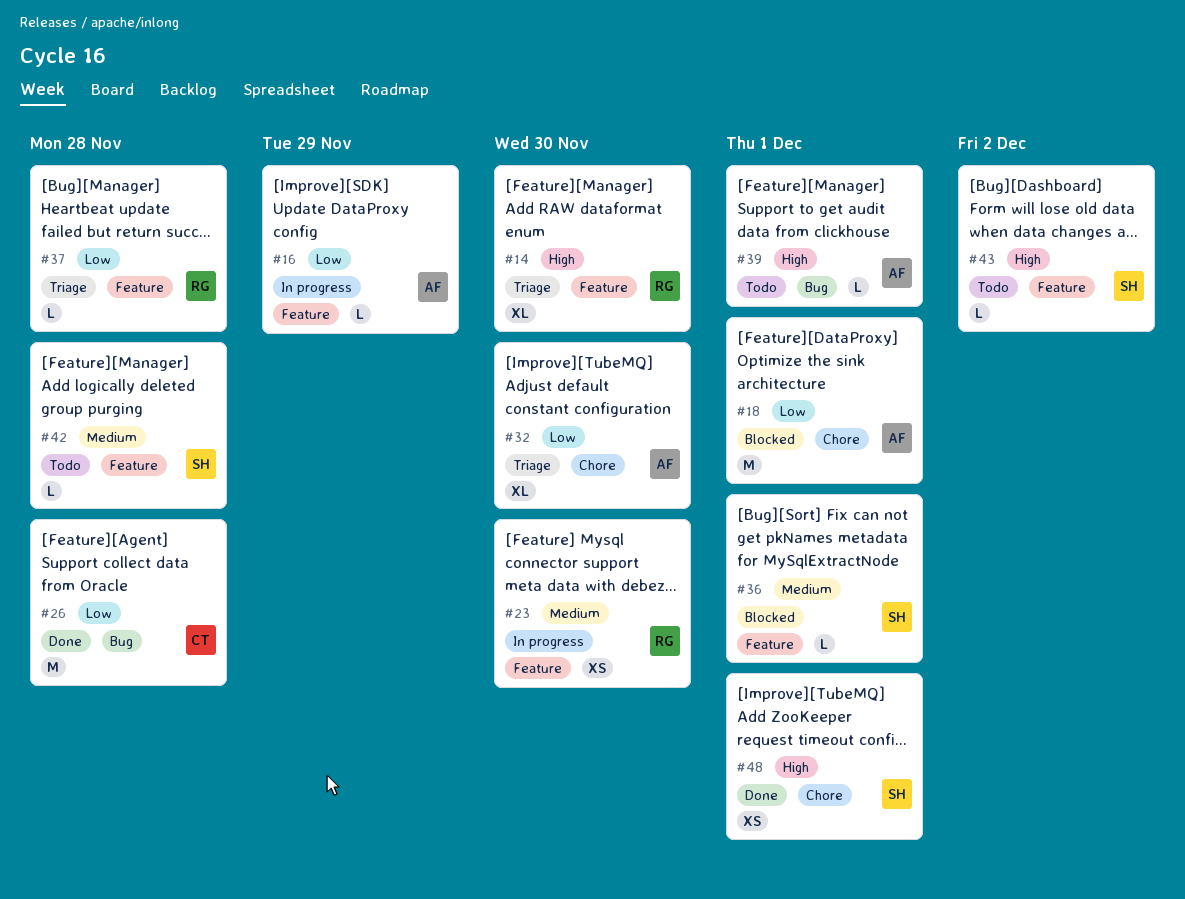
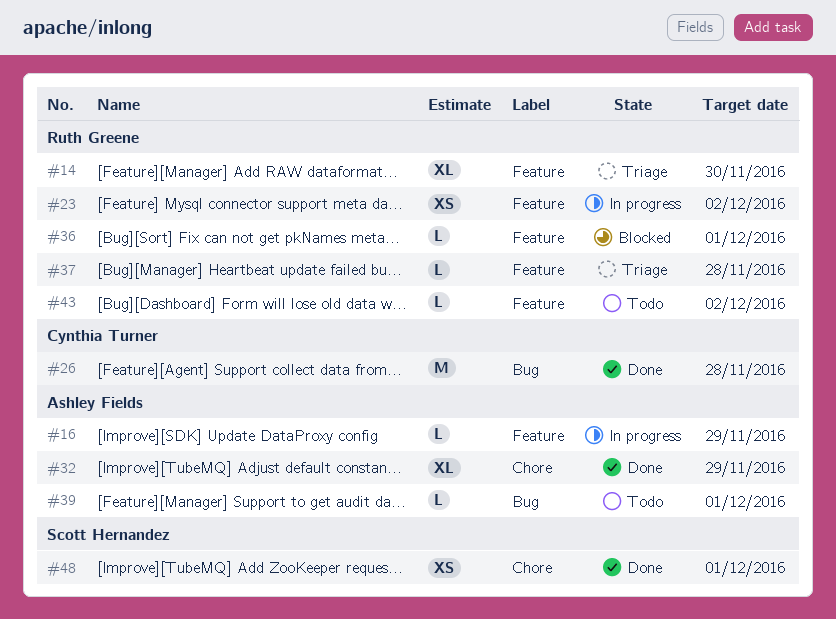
#18: present -> none
#23, due: Nov 30 -> Dec 2
#32, status: Triage -> Done
#32, due: Nov 30 -> Nov 29
#36, owner: Scott Hernandez -> Ruth Greene
#42: present -> none
#43, owner: Scott Hernandez -> Ruth Greene

